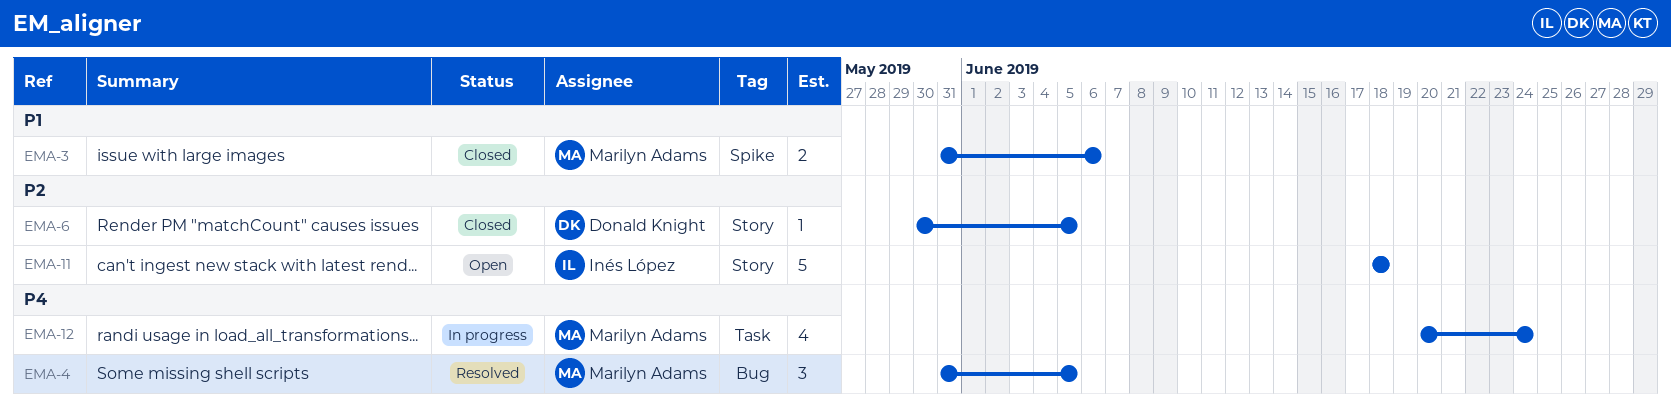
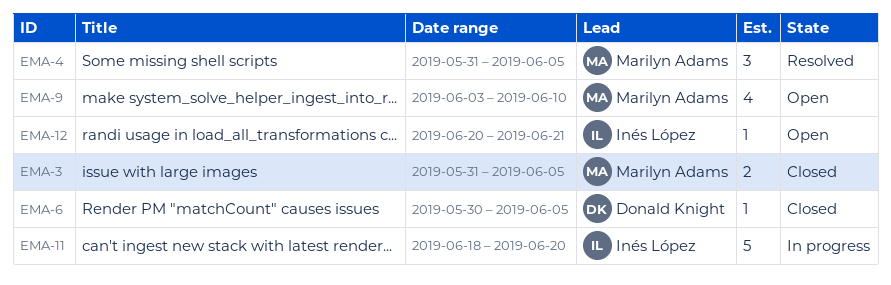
EMA-3, due: Jun 6 -> Jun 5
EMA-9: none -> present
EMA-11, status: Open -> In progress
EMA-11, due: Jun 18 -> Jun 20
EMA-12, status: In progress -> Open
EMA-12, owner: Marilyn Adams -> Inés López
EMA-12, estimate: 4 -> 1
EMA-12, due: Jun 24 -> Jun 21

